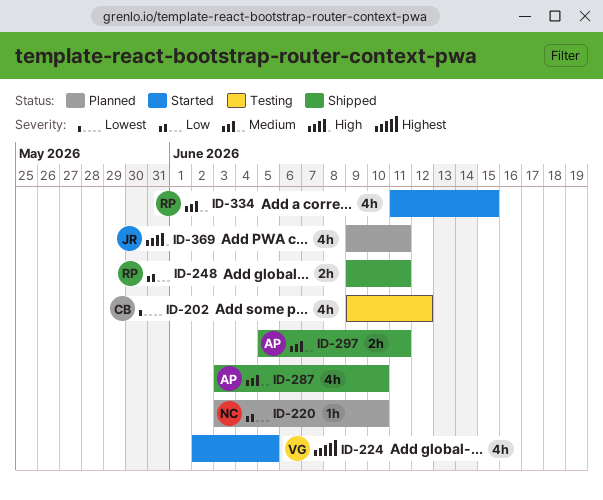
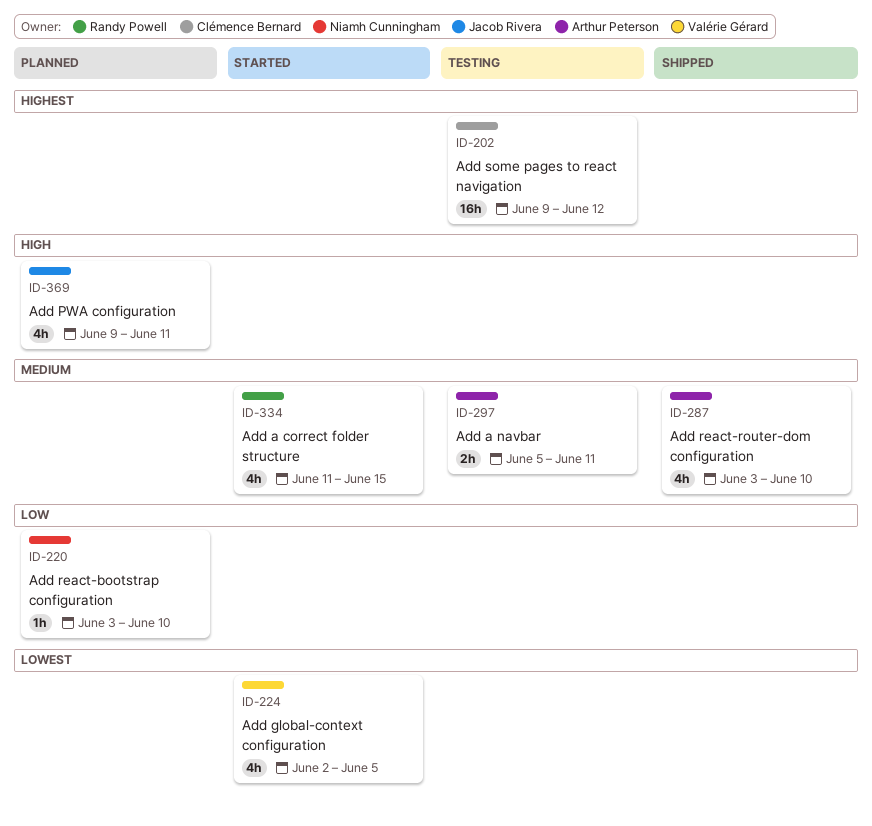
ID-202, priority: Lowest -> Highest
ID-202, estimate: 4h -> 16h
ID-224, priority: Highest -> Lowest
ID-248: present -> none
ID-297, status: Shipped -> Testing

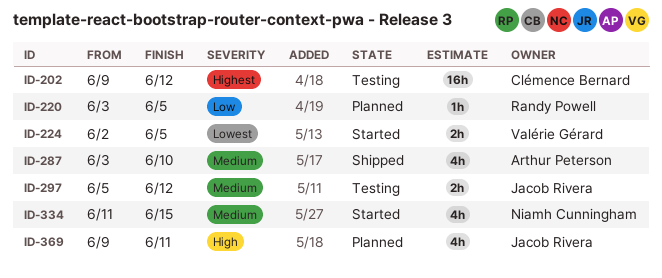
ID-220, owner: Niamh Cunningham -> Randy Powell
ID-220, due: Jun 10 -> Jun 5
ID-224, estimate: 4h -> 2h
ID-297, owner: Arthur Peterson -> Jacob Rivera
ID-297, due: Jun 11 -> Jun 12
ID-334, owner: Randy Powell -> Niamh Cunningham

